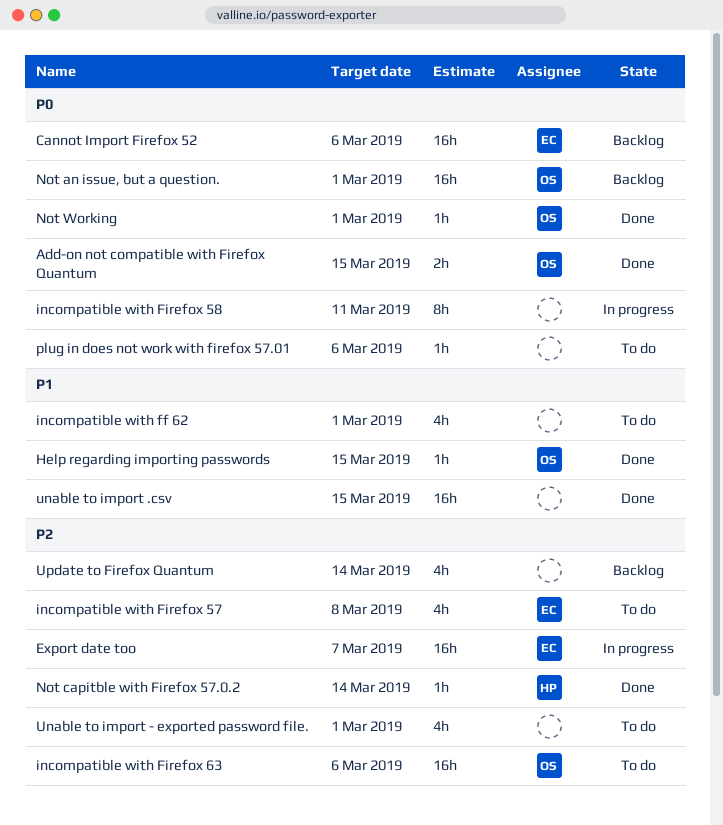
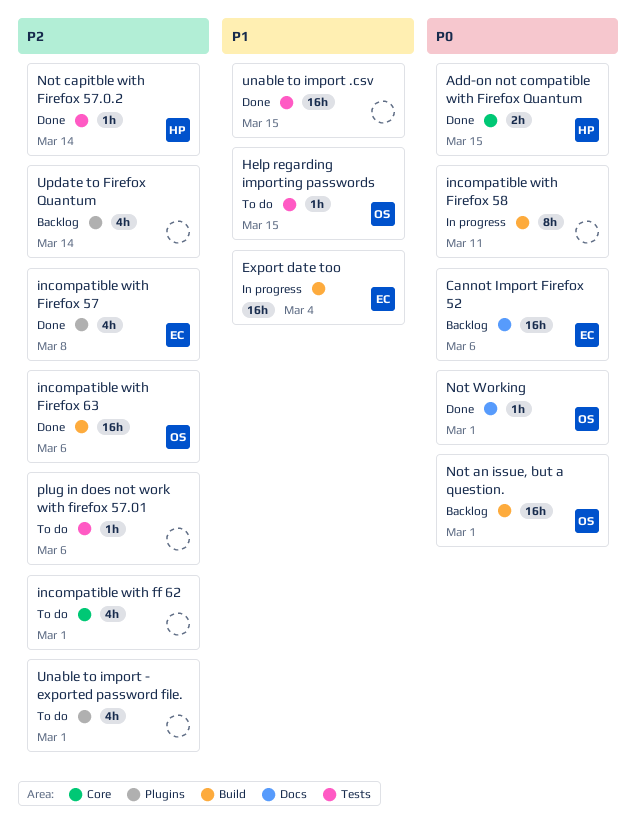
Add-on not compatible with Firefox Quantum, owner: OS -> HP
Export date too, priority: P2 -> P1
Export date too, due: Mar 7 -> Mar 4
Help regarding importing passwords, status: Done -> To do
incompatible with ff 62, priority: P1 -> P2
incompatible with Firefox 57, status: To do -> Done
incompatible with Firefox 63, status: To do -> Done
plug in does not work with firefox 57.01, priority: P0 -> P2

